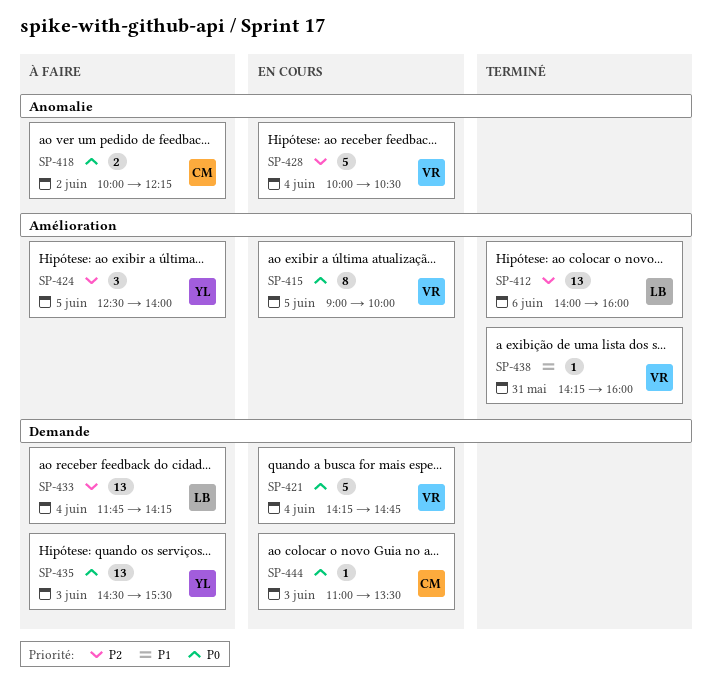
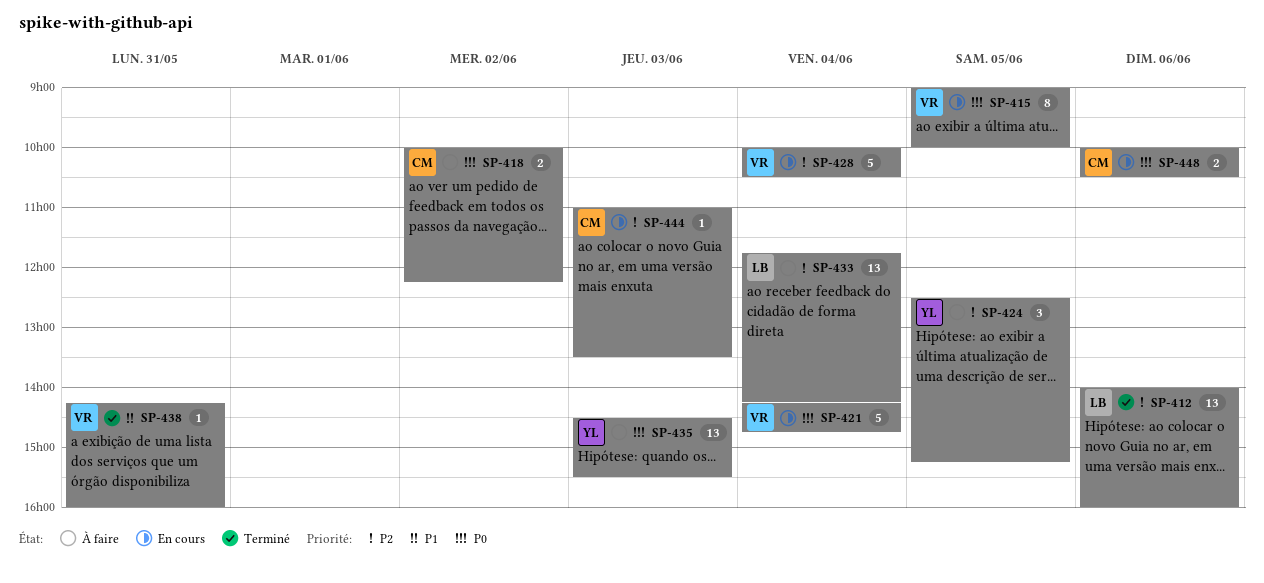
SP-424, ends: 14:00 -> 15:15
SP-444, priority: P0 -> P2
SP-448: none -> present

